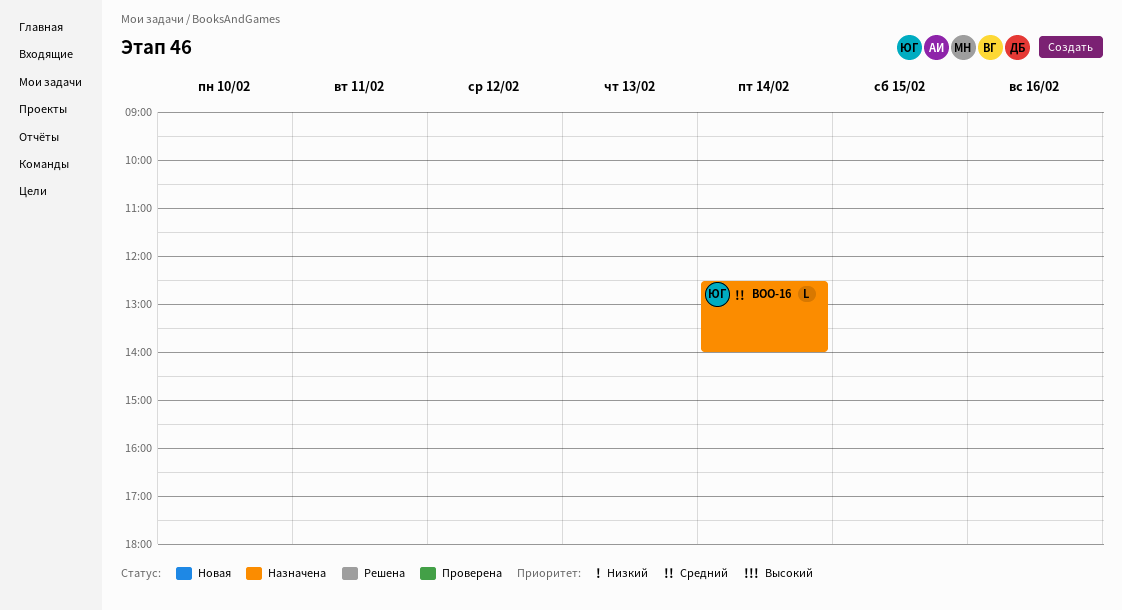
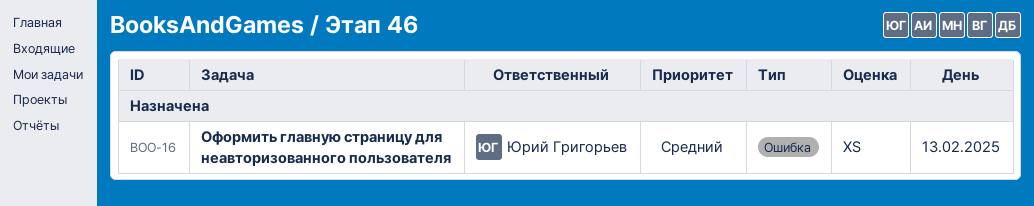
BOO-16, estimate: L -> XS
BOO-16, day: Feb 14 -> Feb 13

